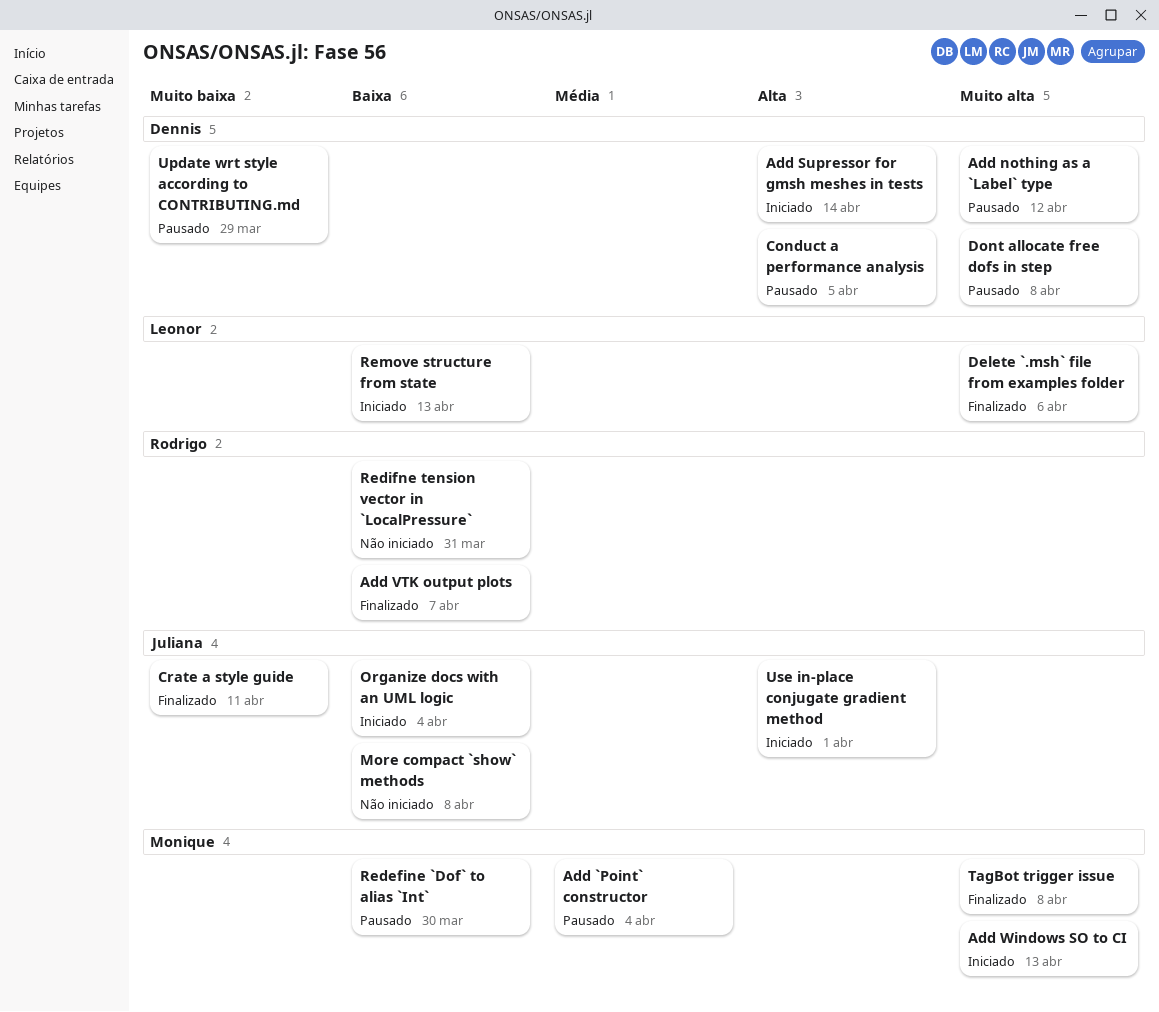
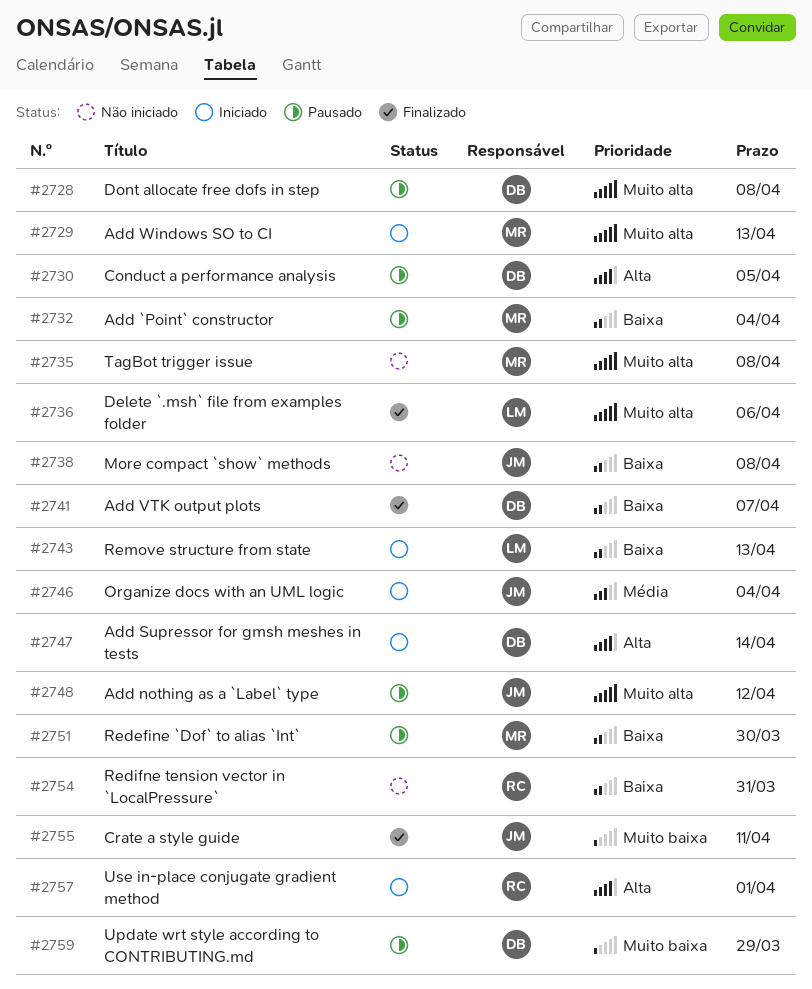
Add `Point` constructor, priority: Média -> Baixa
Add nothing as a `Label` type, owner: Dennis -> Juliana
Add VTK output plots, owner: Rodrigo -> Dennis
Organize docs with an UML logic, priority: Baixa -> Média
TagBot trigger issue, status: Finalizado -> Não iniciado
Use in-place conjugate gradient method, owner: Juliana -> Rodrigo

